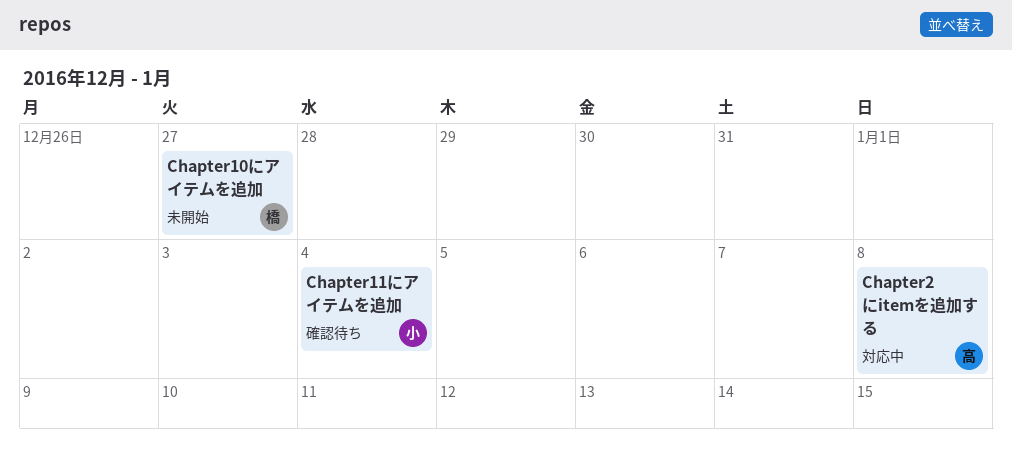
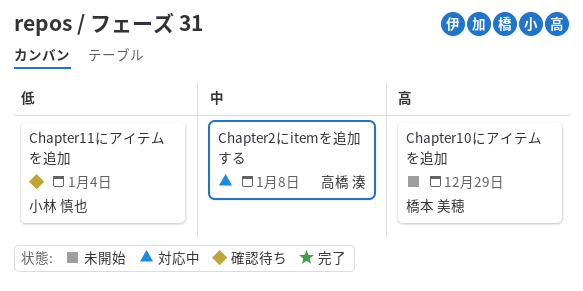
Chapter10にアイテムを追加, due: Dec 27 -> Dec 29

